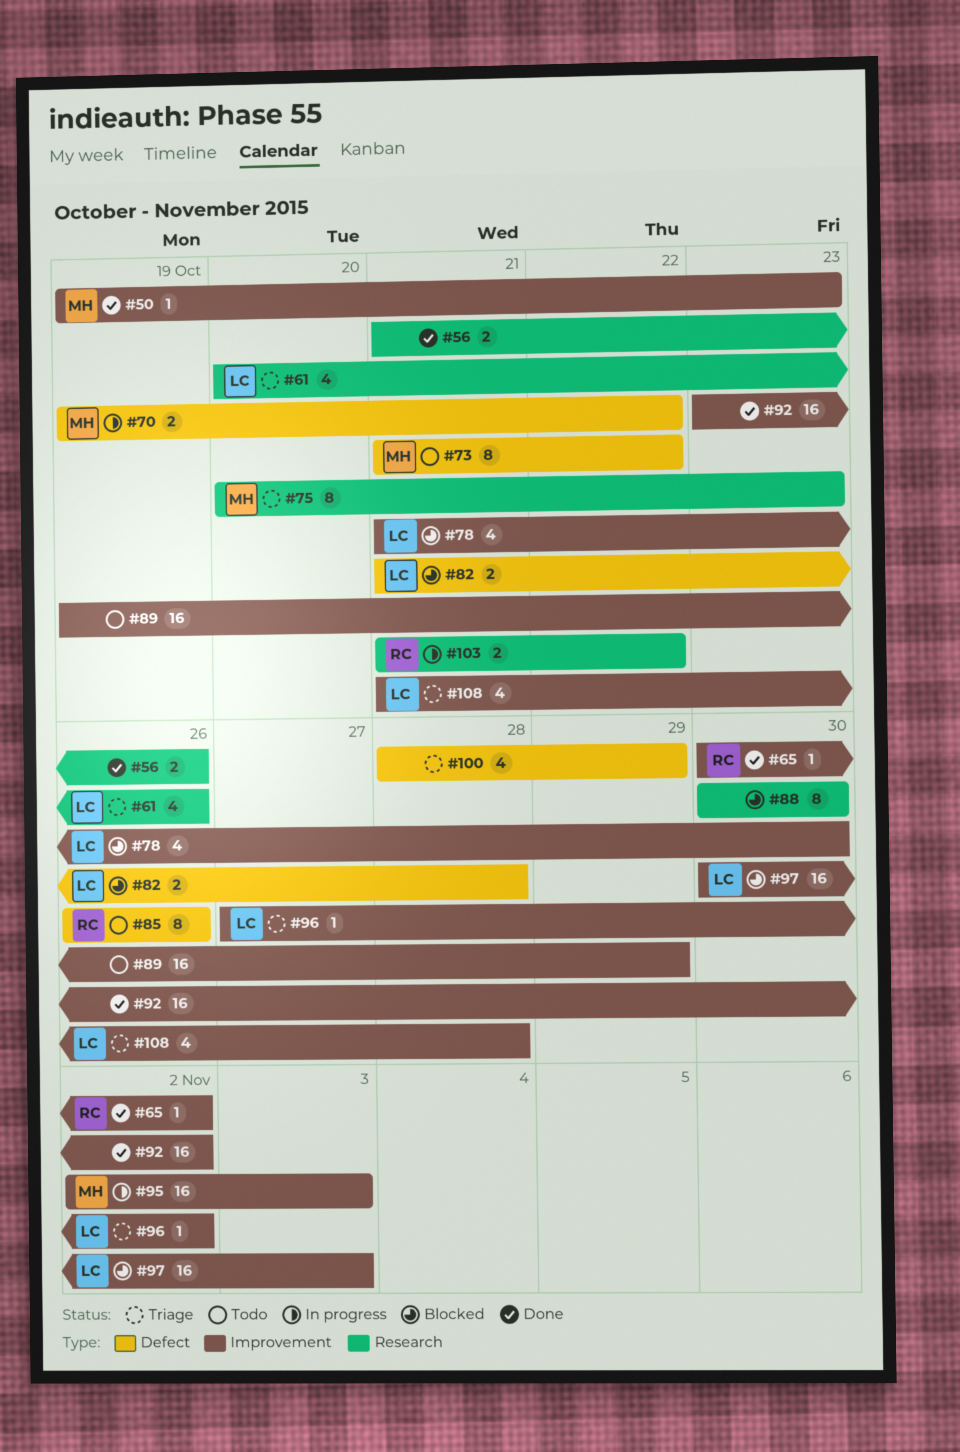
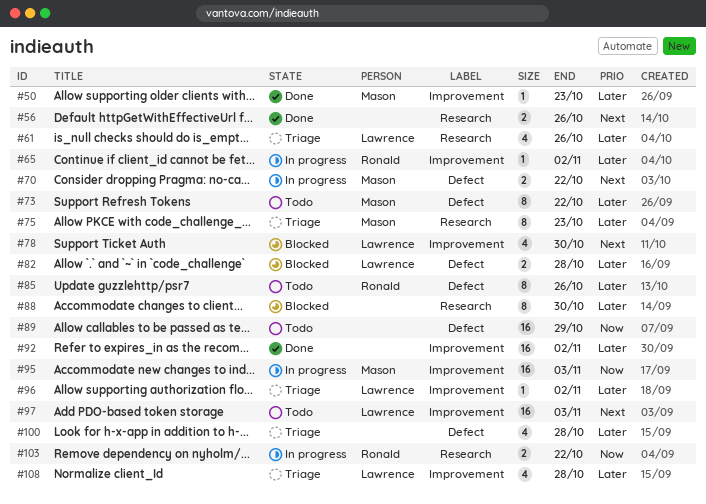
#65, status: Done -> In progress
#89, label: Improvement -> Defect
#97, status: Blocked -> Todo
#100, due: Oct 29 -> Oct 28

